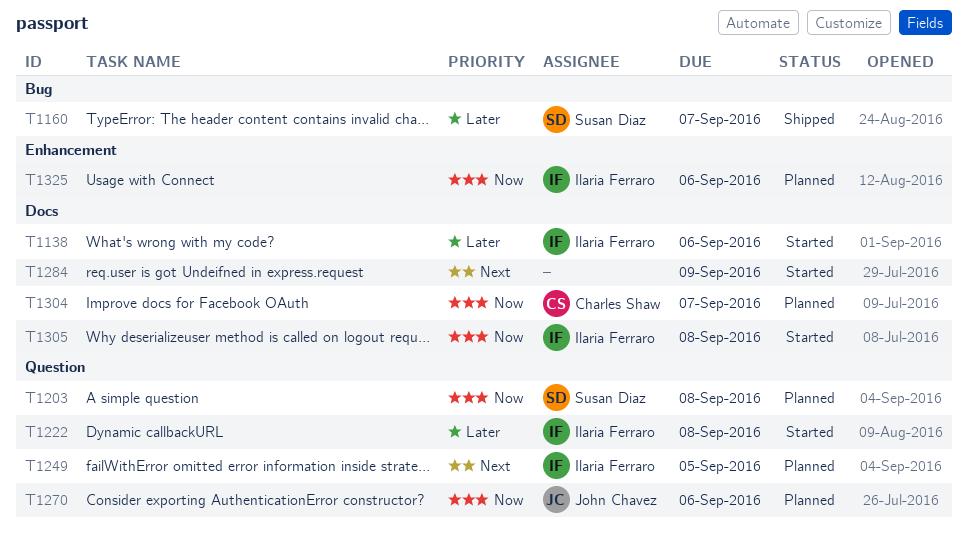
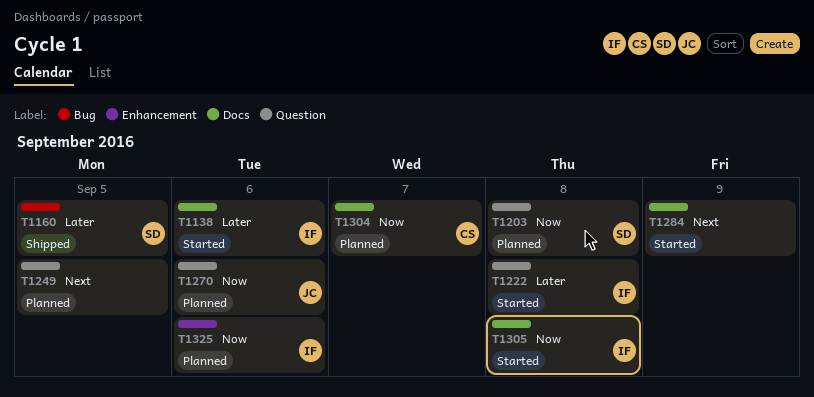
T1160, due: Sep 7 -> Sep 5
T1249, owner: Ilaria Ferraro -> none

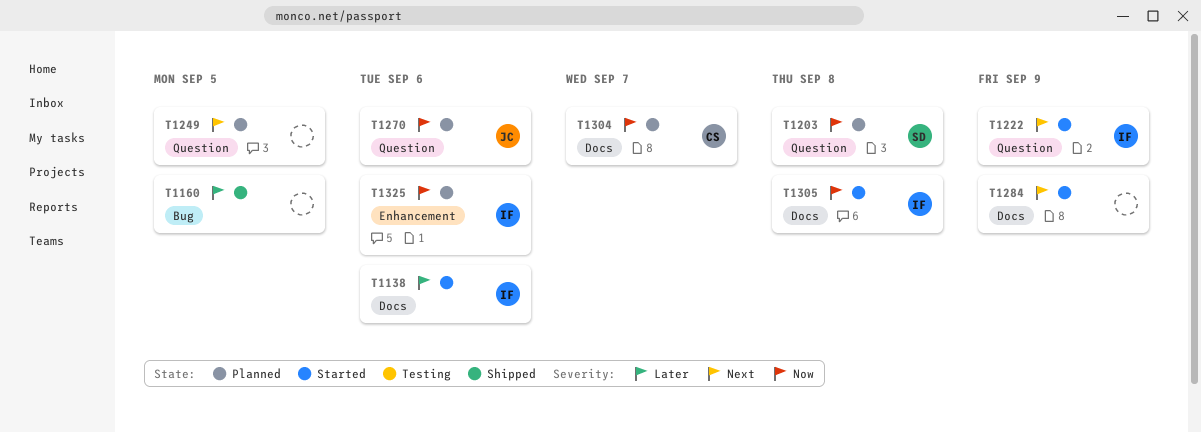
T1160, owner: SD -> none
T1222, priority: Later -> Next
T1222, due: Sep 8 -> Sep 9

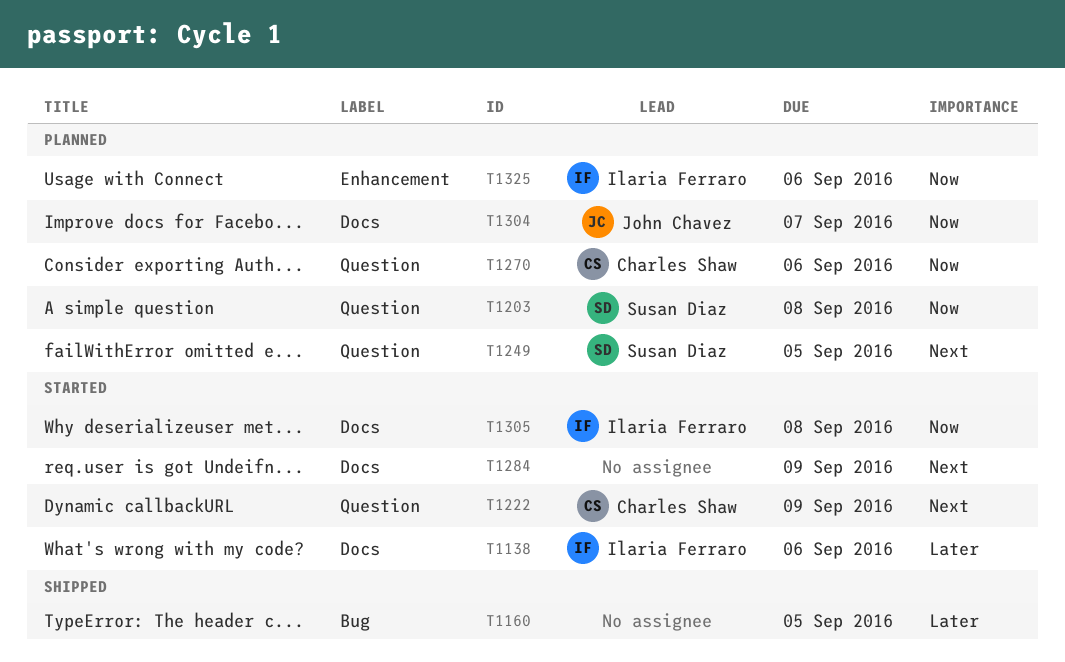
T1222, owner: Ilaria Ferraro -> Charles Shaw
T1249, owner: none -> Susan Diaz
T1270, owner: John Chavez -> Charles Shaw
T1304, owner: Charles Shaw -> John Chavez

